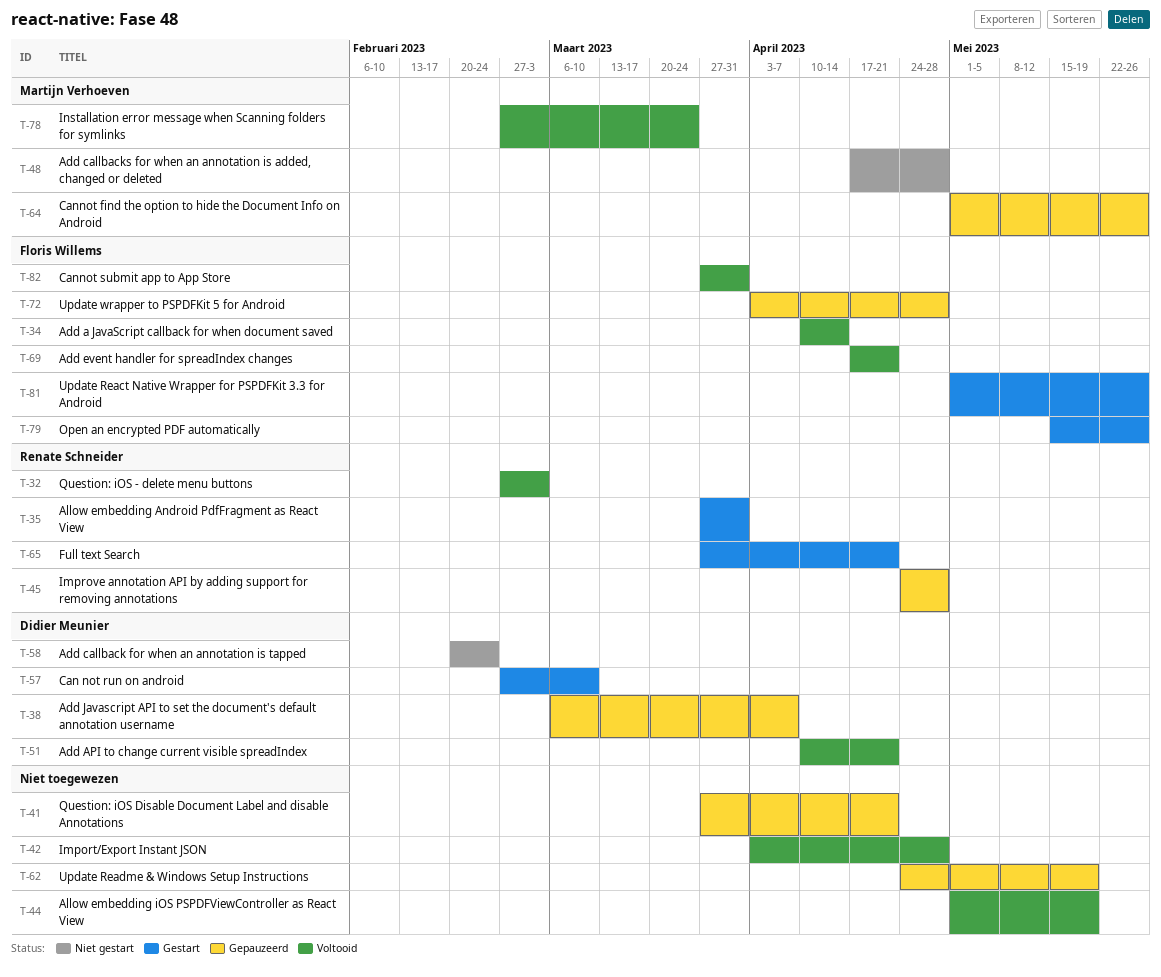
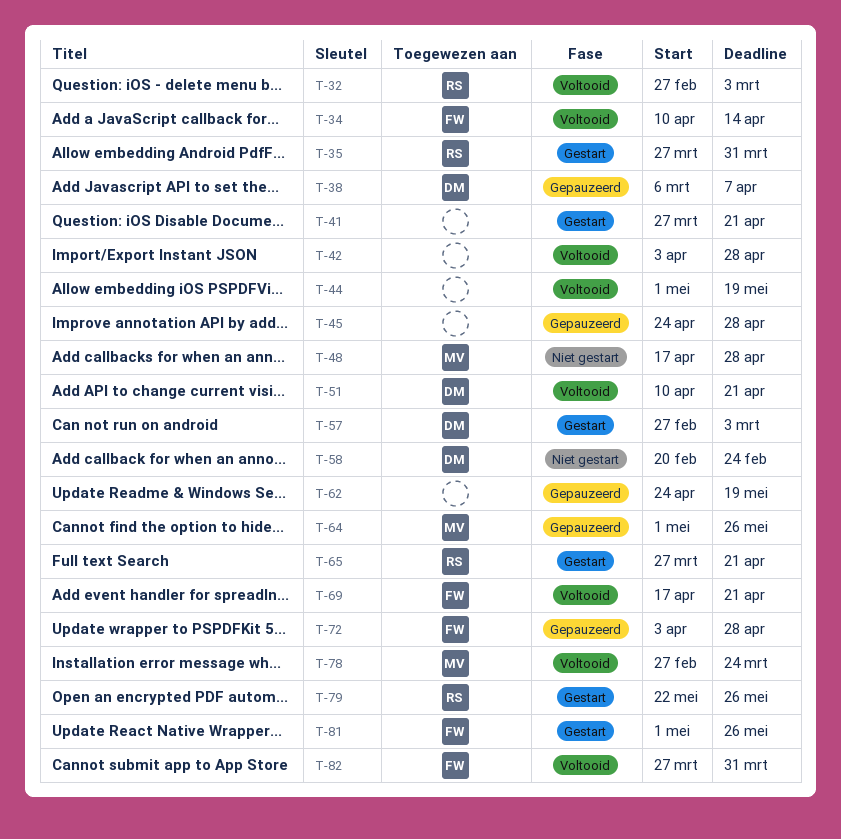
T-41, status: Gepauzeerd -> Gestart
T-45, owner: Renate Schneider -> none
T-57, due: Mar 10 -> Mar 3
T-79, owner: Floris Willems -> Renate Schneider
T-79, start: May 15 -> May 22

